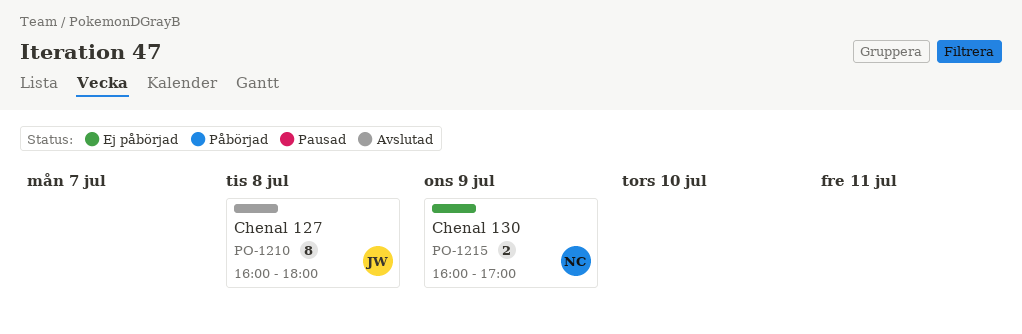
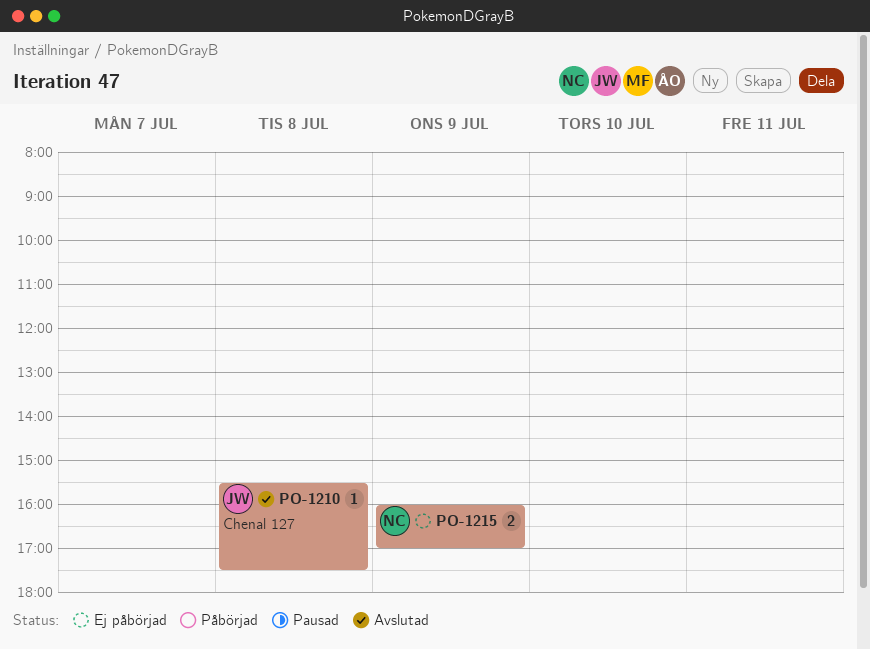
PO-1210, estimate: 8 -> 1
PO-1210, begins: 16:00 -> 15:30
PO-1210, ends: 18:00 -> 17:30

